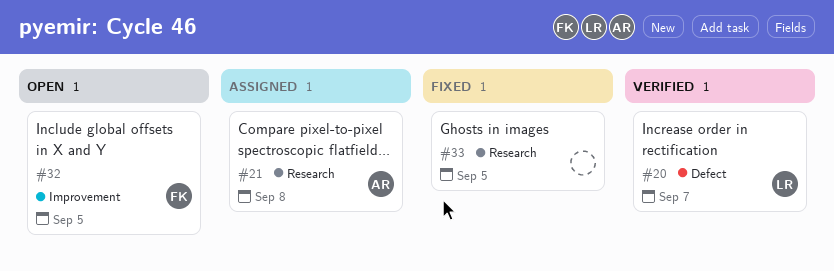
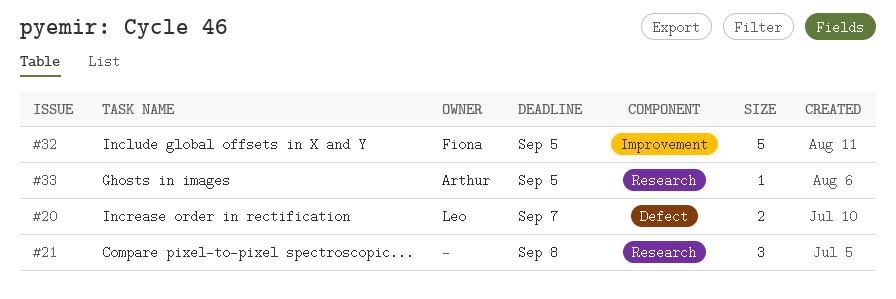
#21, owner: Arthur -> none
#33, owner: none -> Arthur

